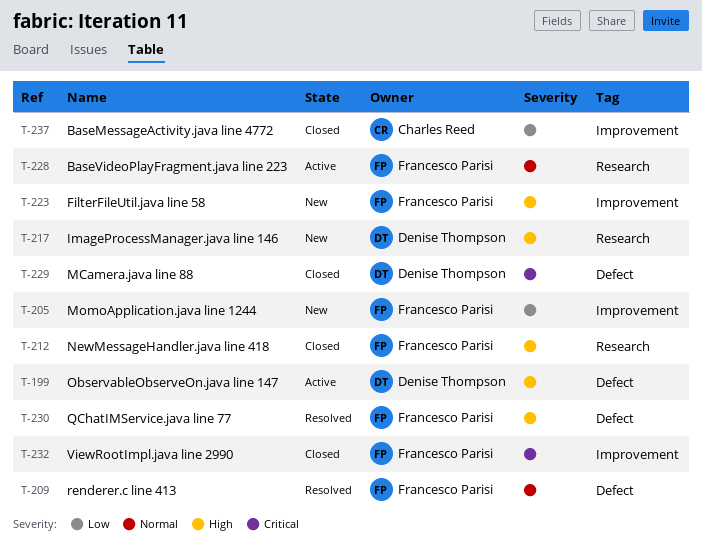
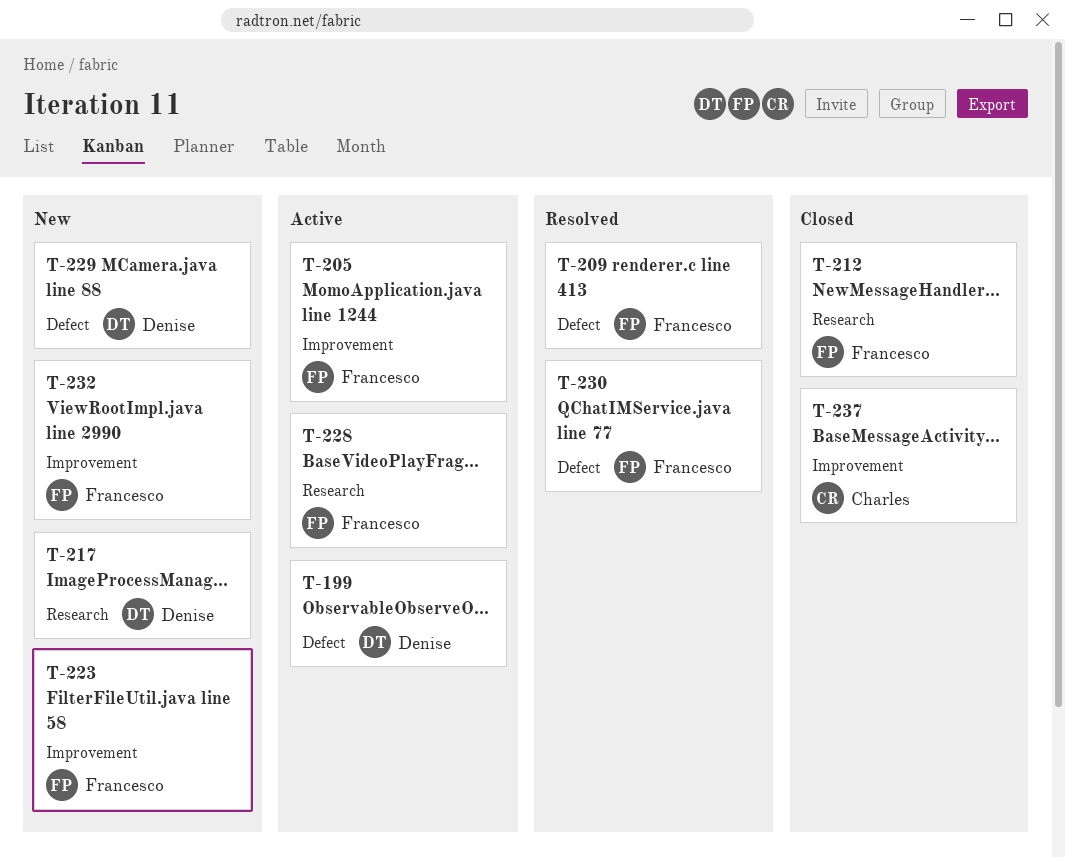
T-205, status: New -> Active
T-229, status: Closed -> New
T-232, status: Closed -> New

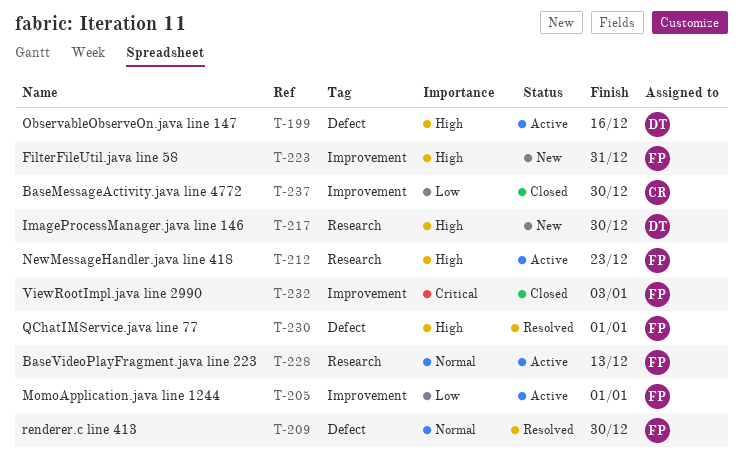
T-212, status: Closed -> Active
T-229: present -> none
T-232, status: New -> Closed

